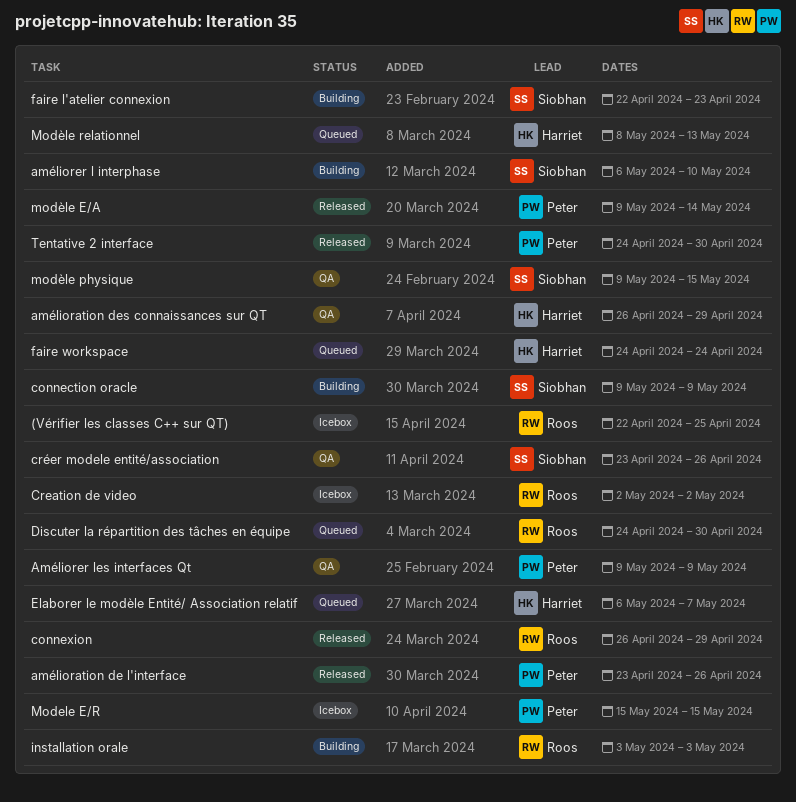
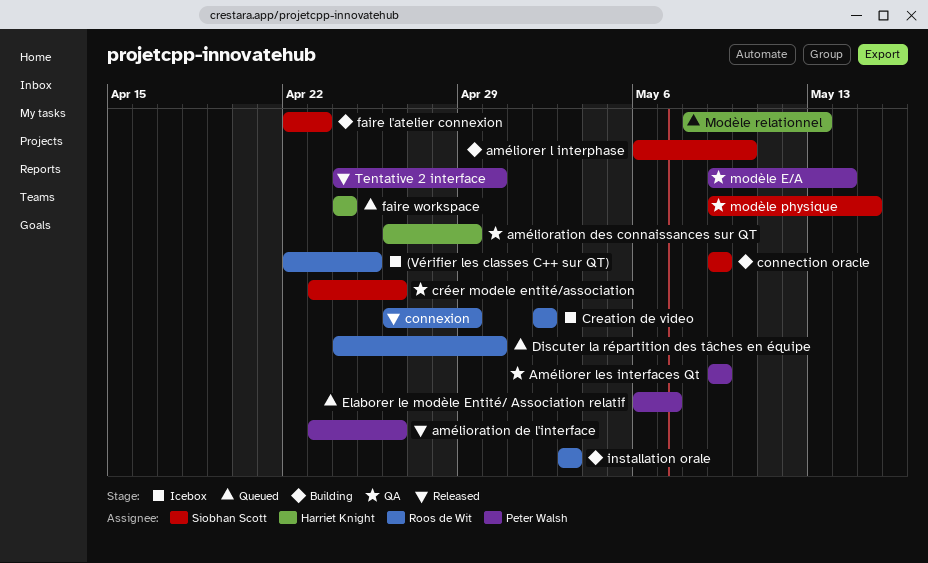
Elaborer le modèle Entité/ Association relatif, owner: Harriet Knight -> Peter Walsh
Modele E/R: present -> none
modèle E/A, status: Released -> QA

